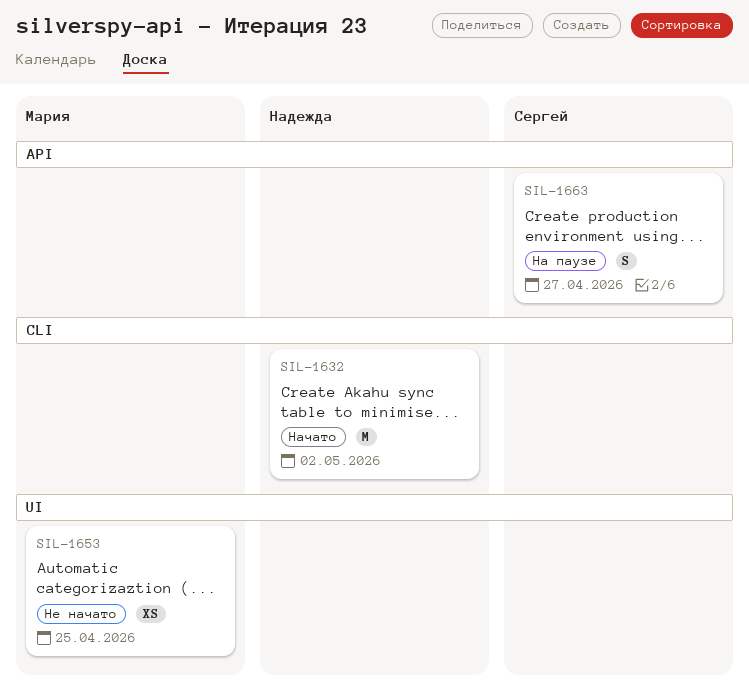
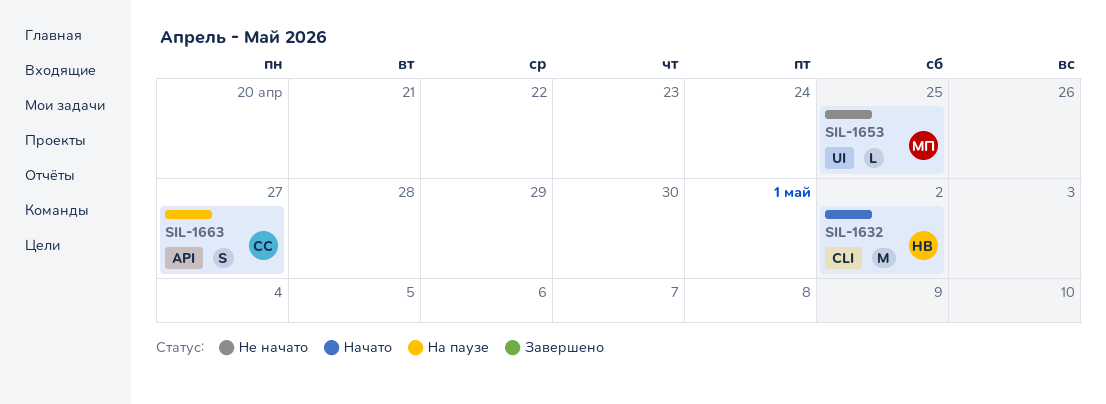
SIL-1653, estimate: XS -> L

